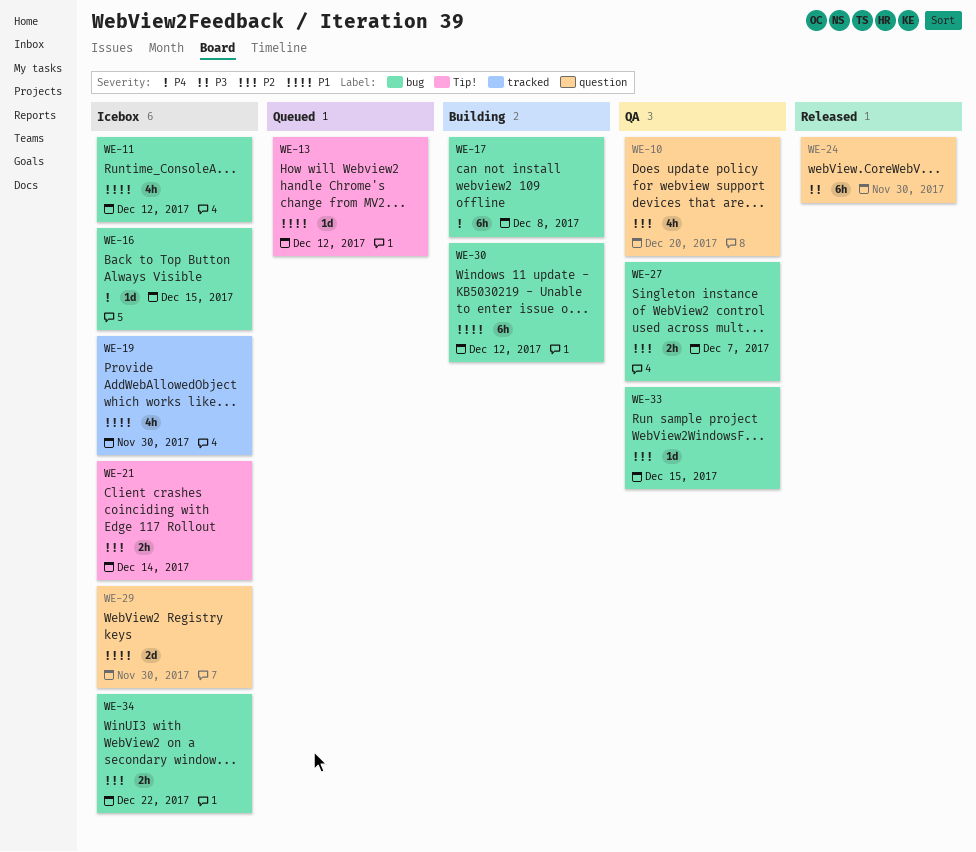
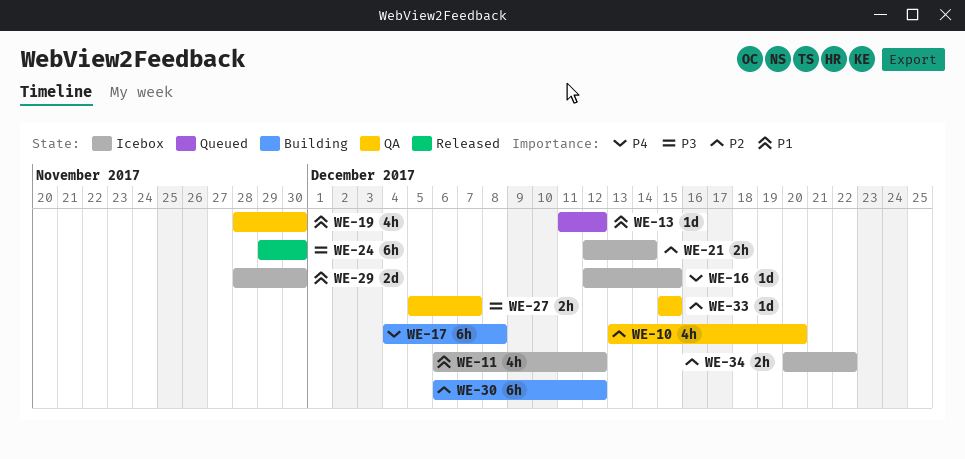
WE-19, status: Icebox -> QA
WE-27, priority: P2 -> P3
WE-30, priority: P1 -> P2

